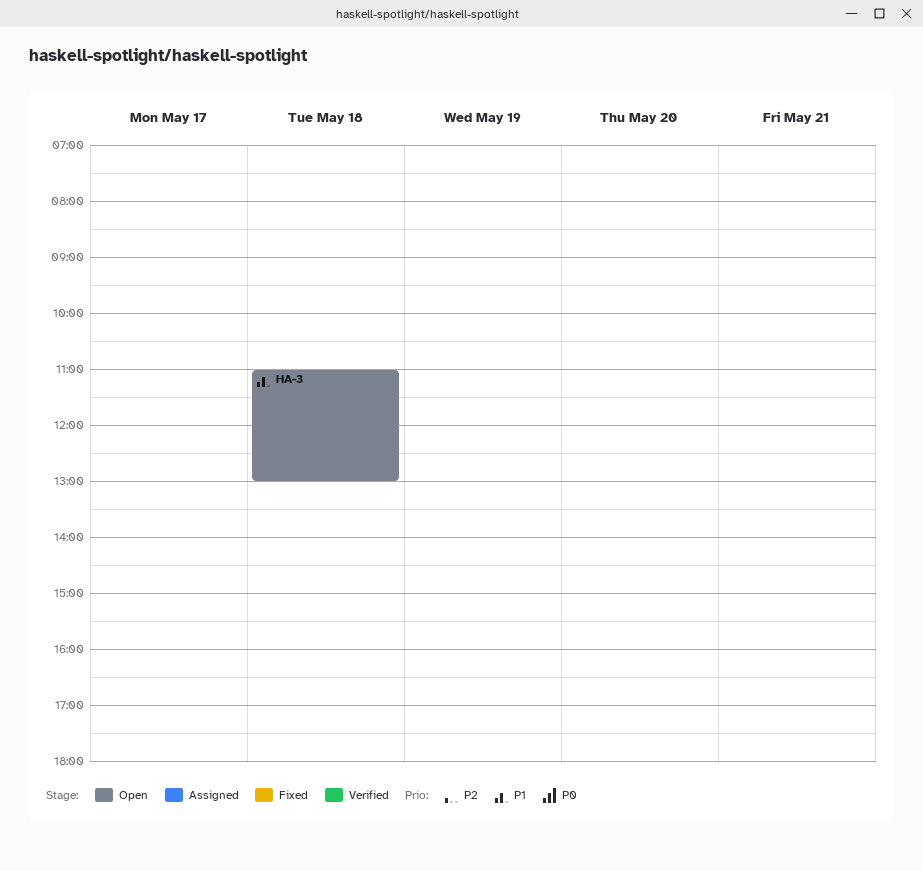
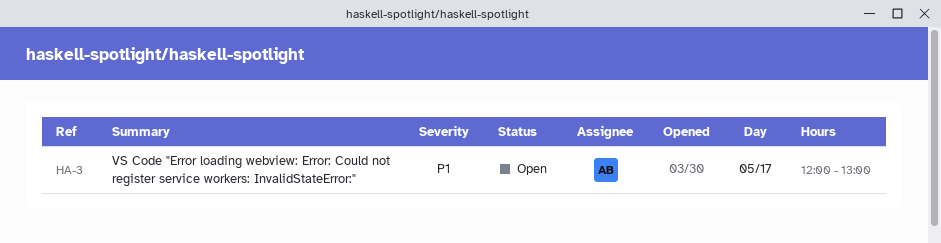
HA-3, day: May 18 -> May 17
HA-3, begins: 11:00 -> 12:00

